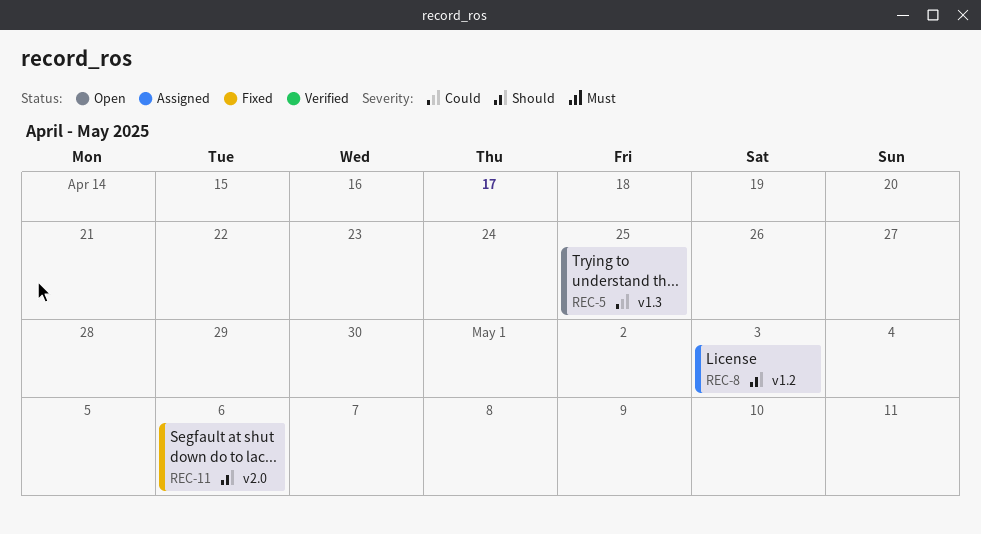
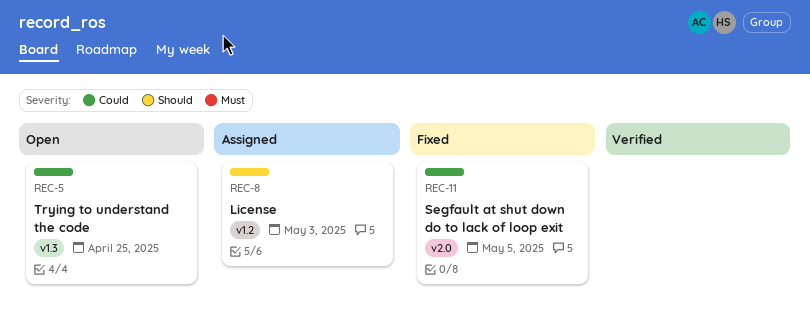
REC-11, priority: Should -> Could
REC-11, due: May 6 -> May 5

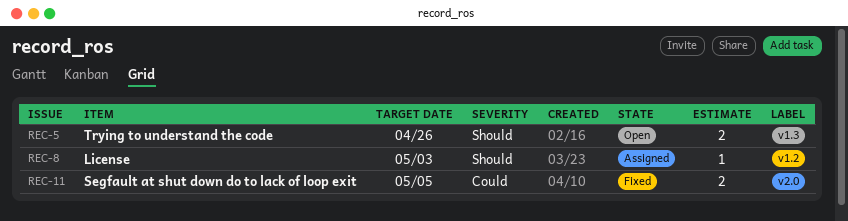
REC-5, priority: Could -> Should
REC-5, due: Apr 25 -> Apr 26

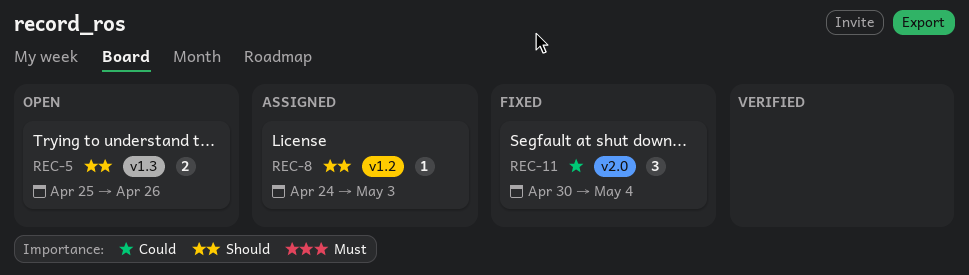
REC-11, estimate: 2 -> 3
REC-11, due: May 5 -> May 4

